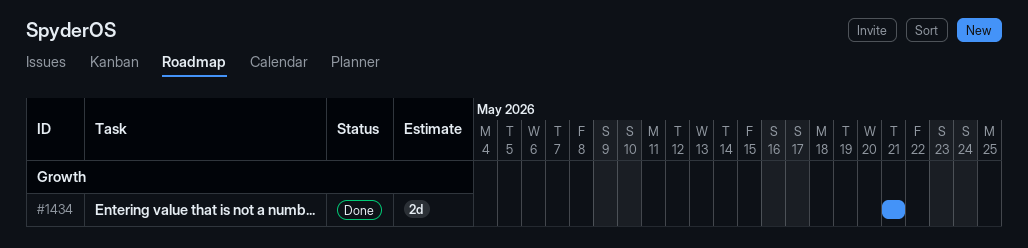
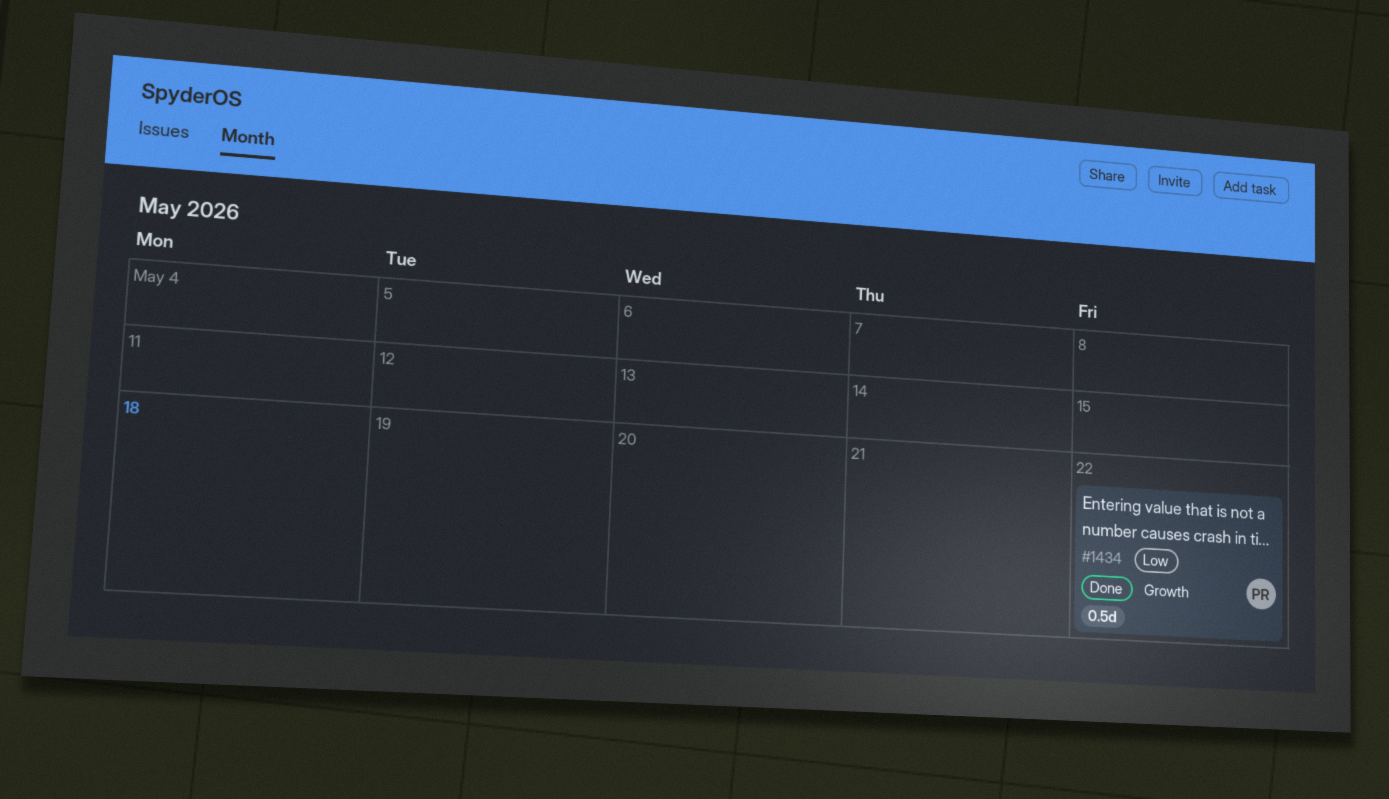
#1434, estimate: 2d -> 0.5d
#1434, due: May 21 -> May 22

